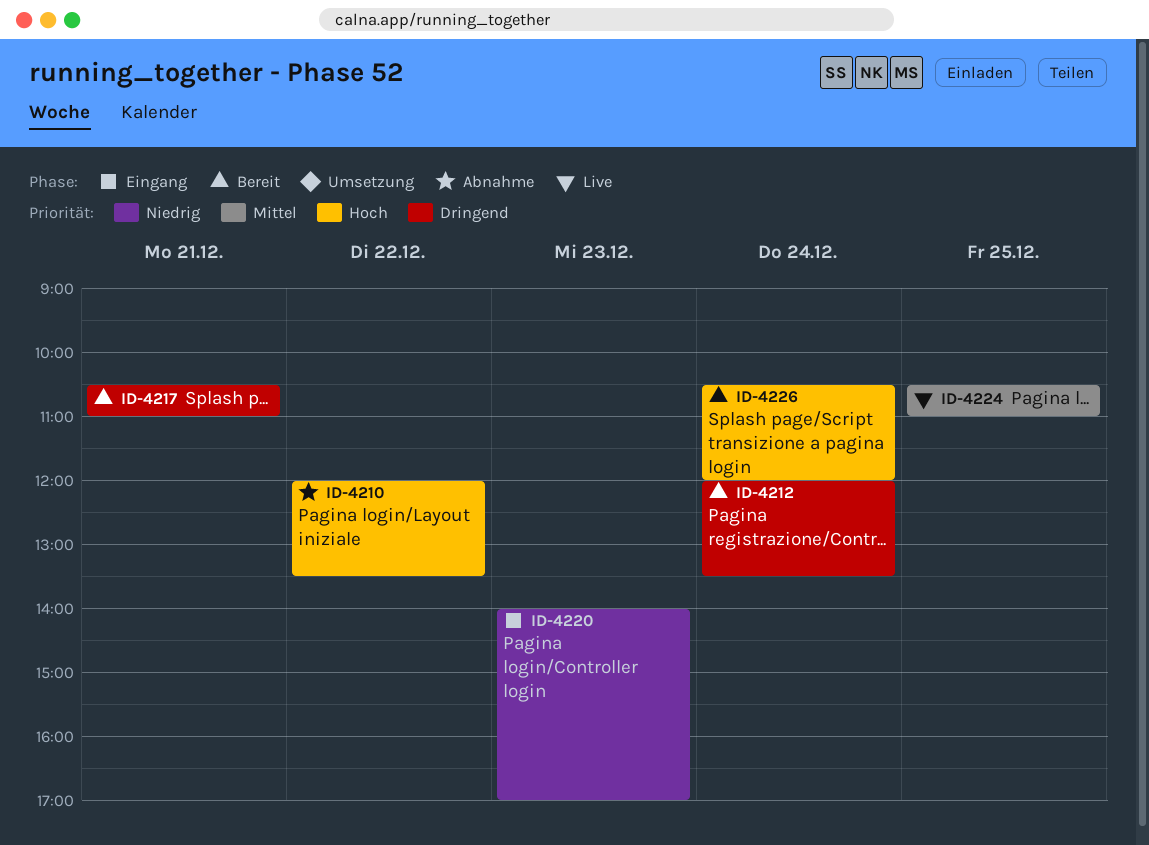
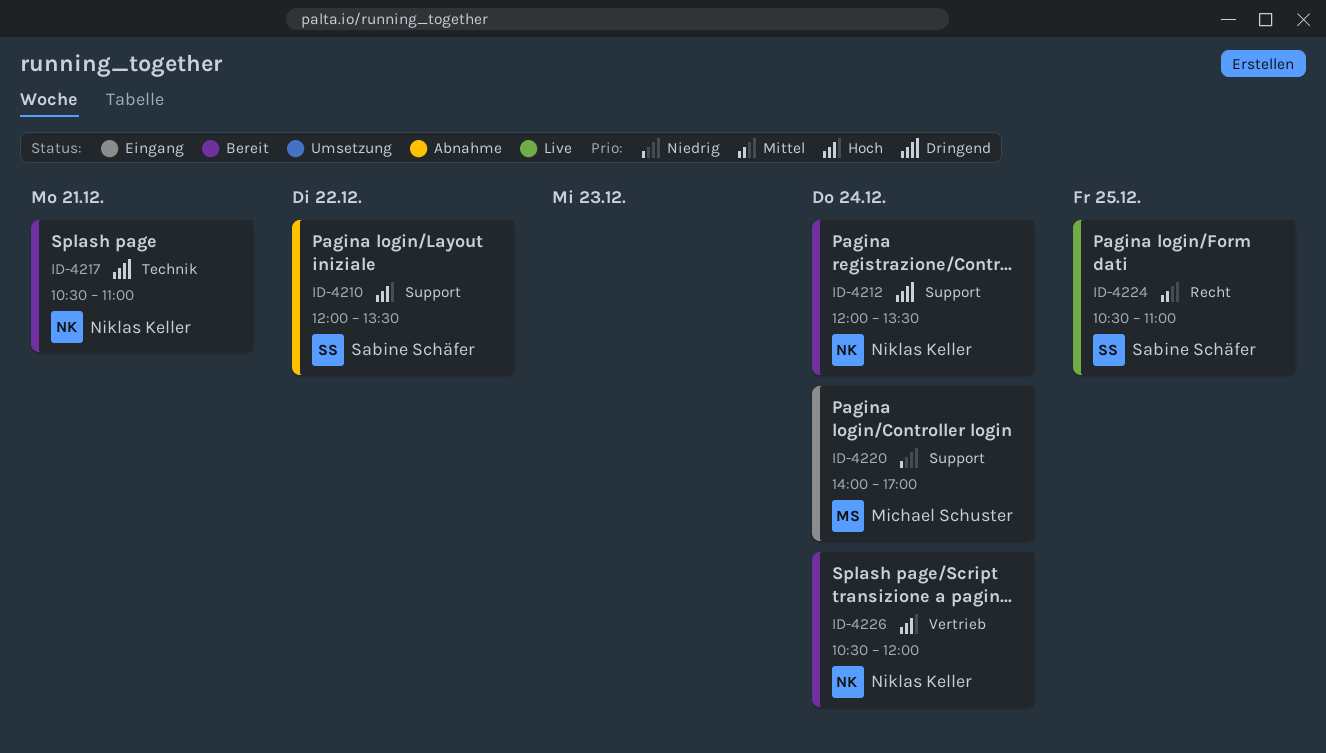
ID-4220, day: Dec 23 -> Dec 24

